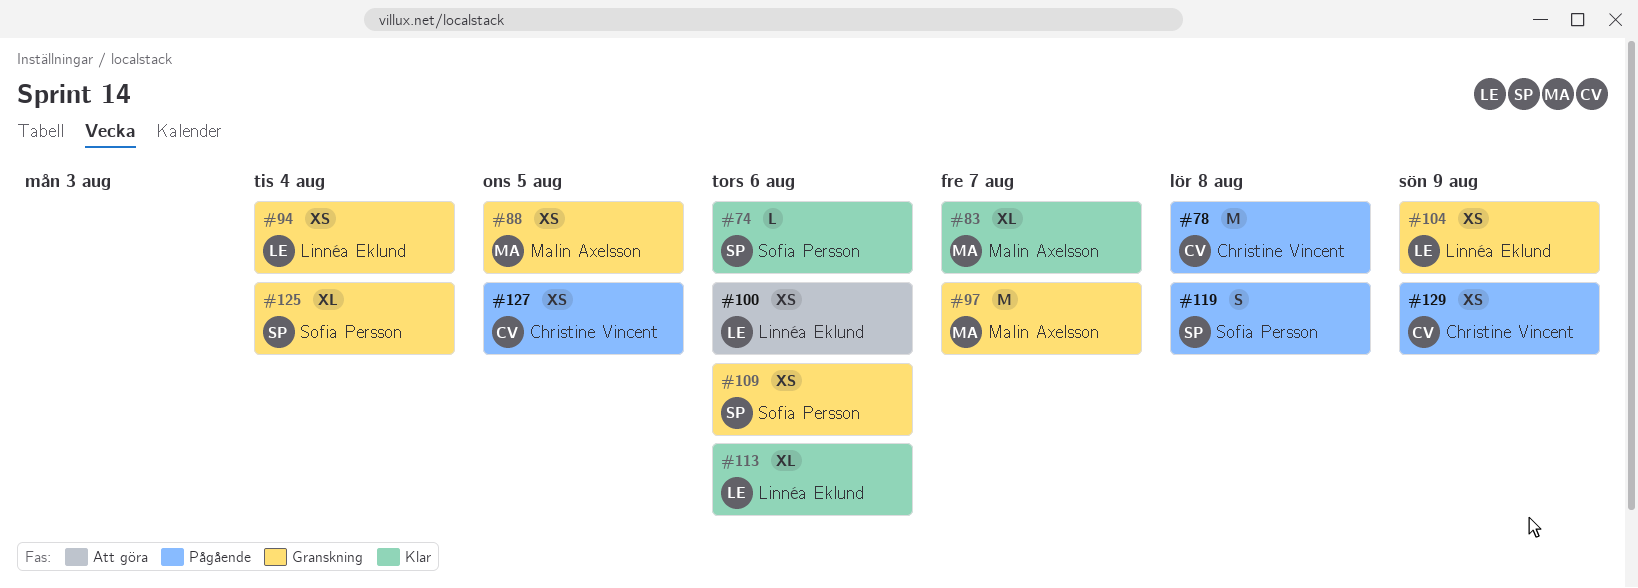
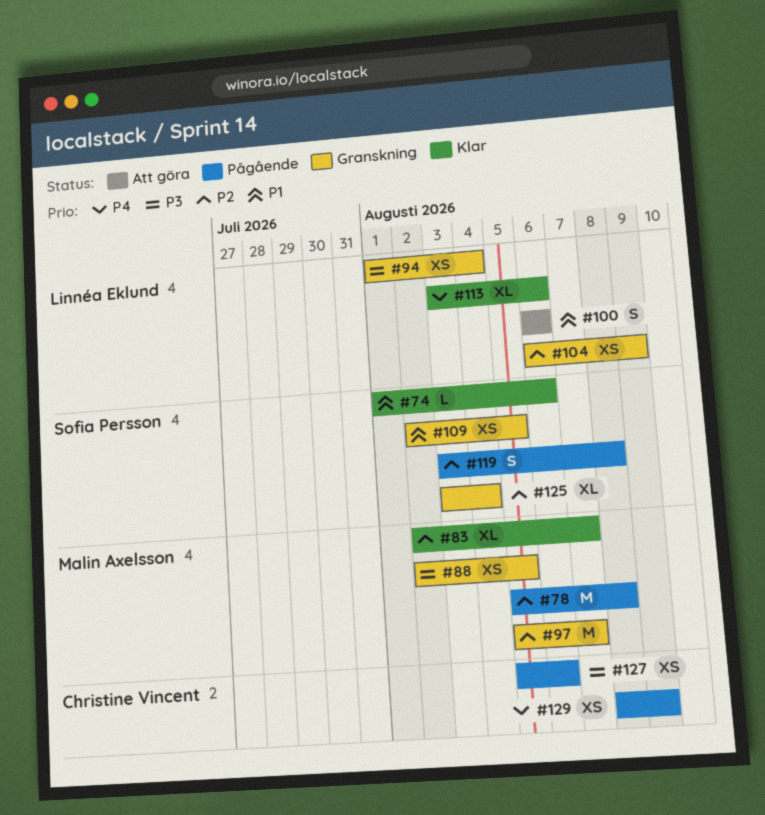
#78, owner: Christine Vincent -> Malin Axelsson
#100, estimate: XS -> S
#109, due: Aug 6 -> Aug 5
#127, due: Aug 5 -> Aug 6

